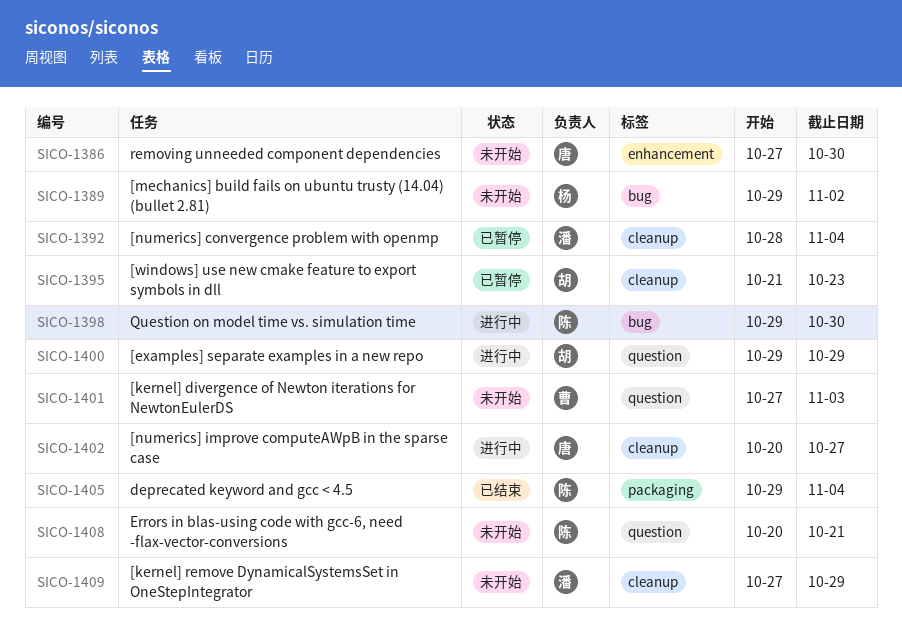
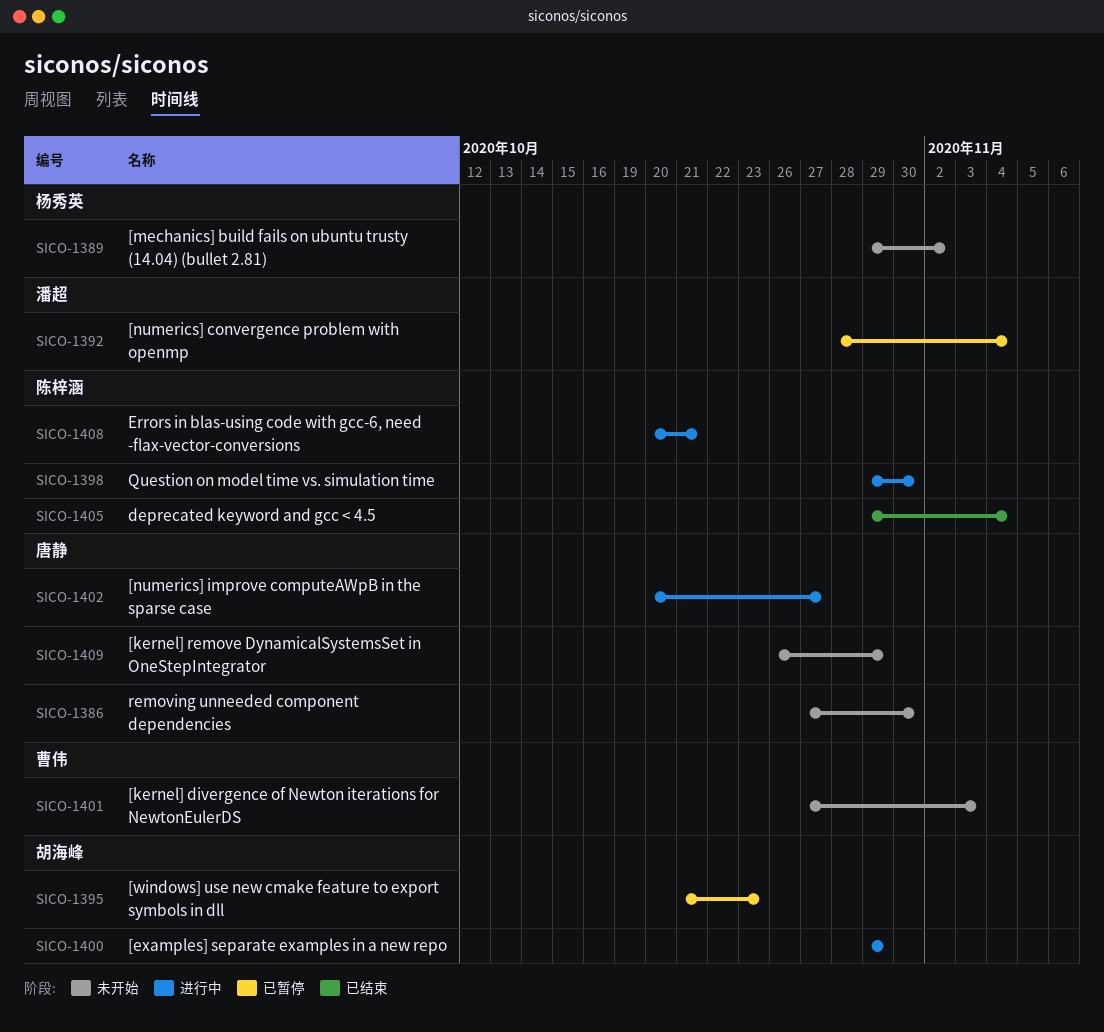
SICO-1408, status: 未开始 -> 进行中
SICO-1409, owner: 潘超 -> 唐静
SICO-1409, start: Oct 27 -> Oct 26

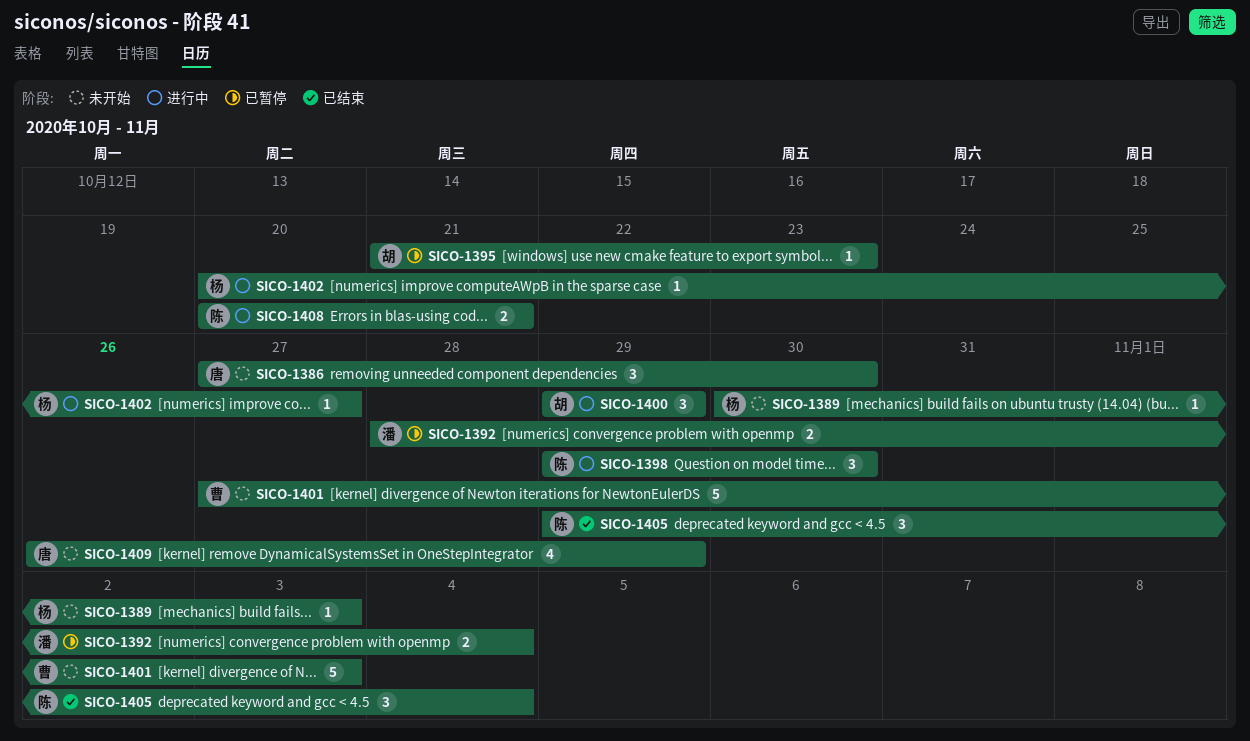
SICO-1389, start: Oct 29 -> Oct 30
SICO-1389, due: Nov 2 -> Nov 3
SICO-1402, owner: 唐静 -> 杨秀英

